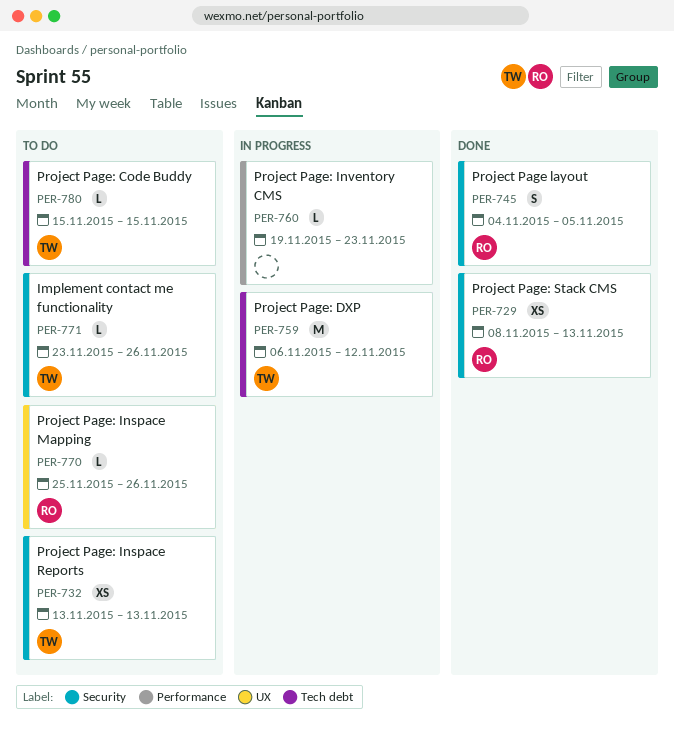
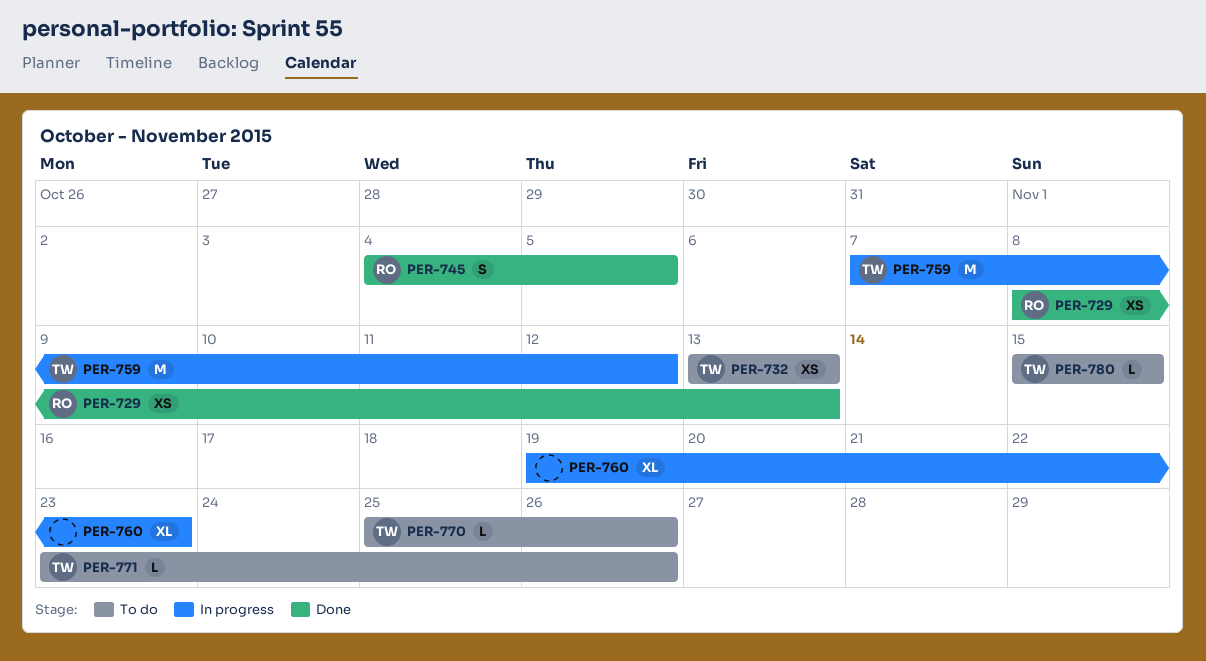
PER-759, start: Nov 6 -> Nov 7
PER-760, estimate: L -> XL
PER-770, owner: RO -> TW

